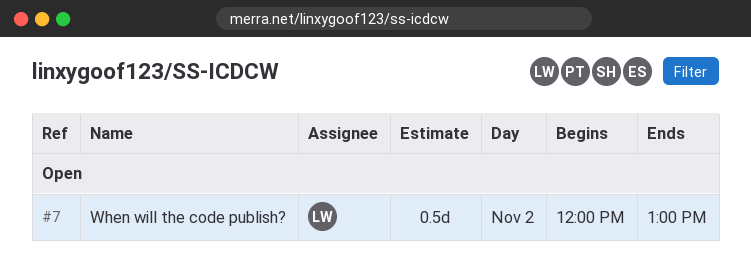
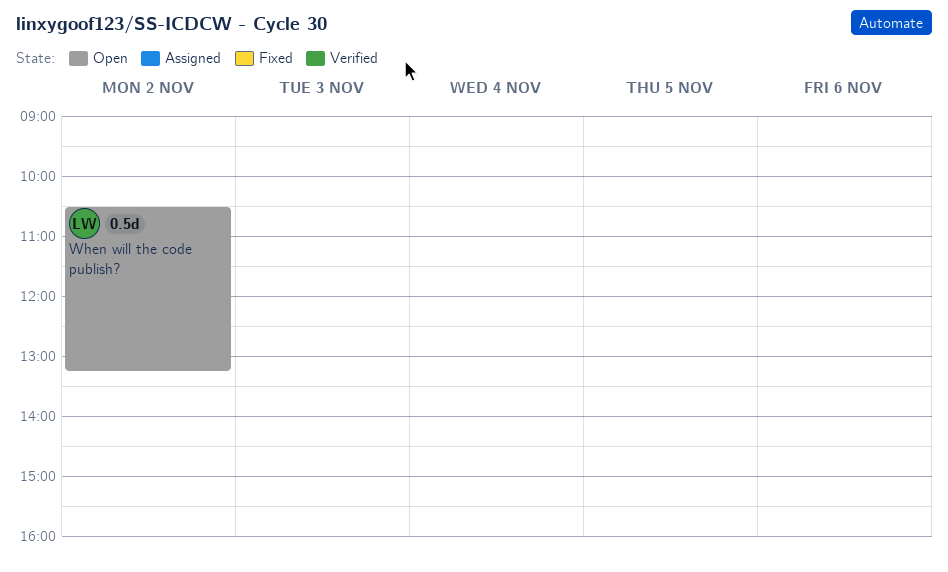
When will the code publish?, begins: 12:00 -> 10:30
When will the code publish?, ends: 13:00 -> 13:15

